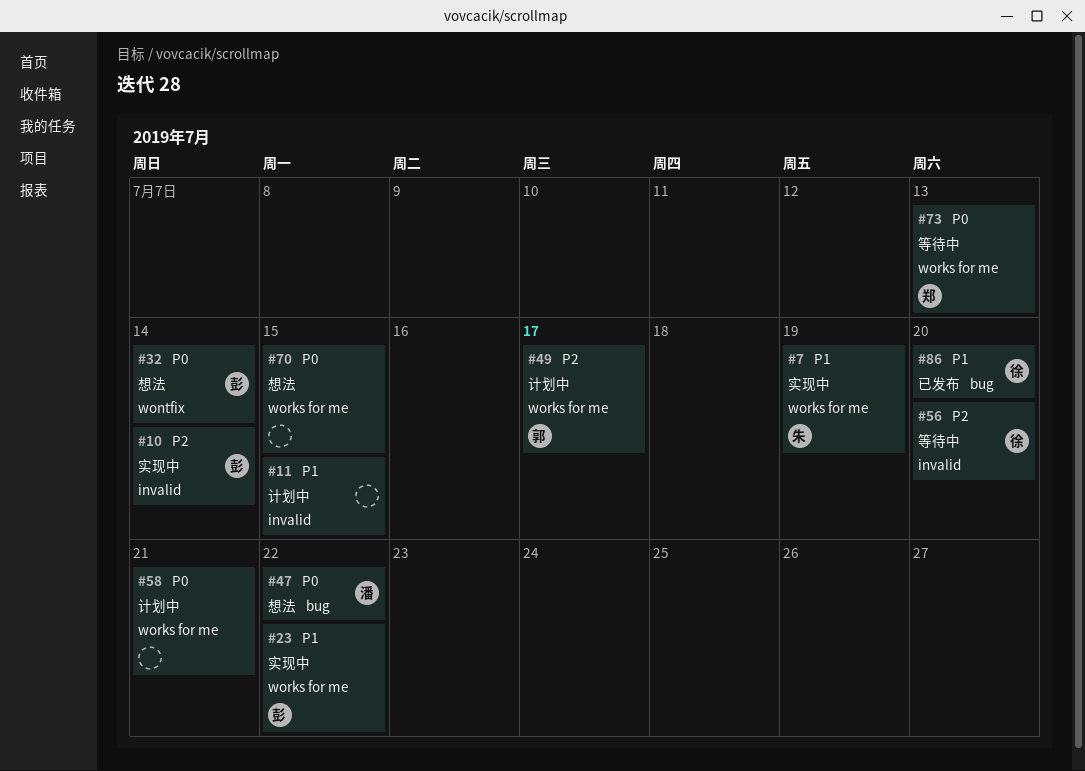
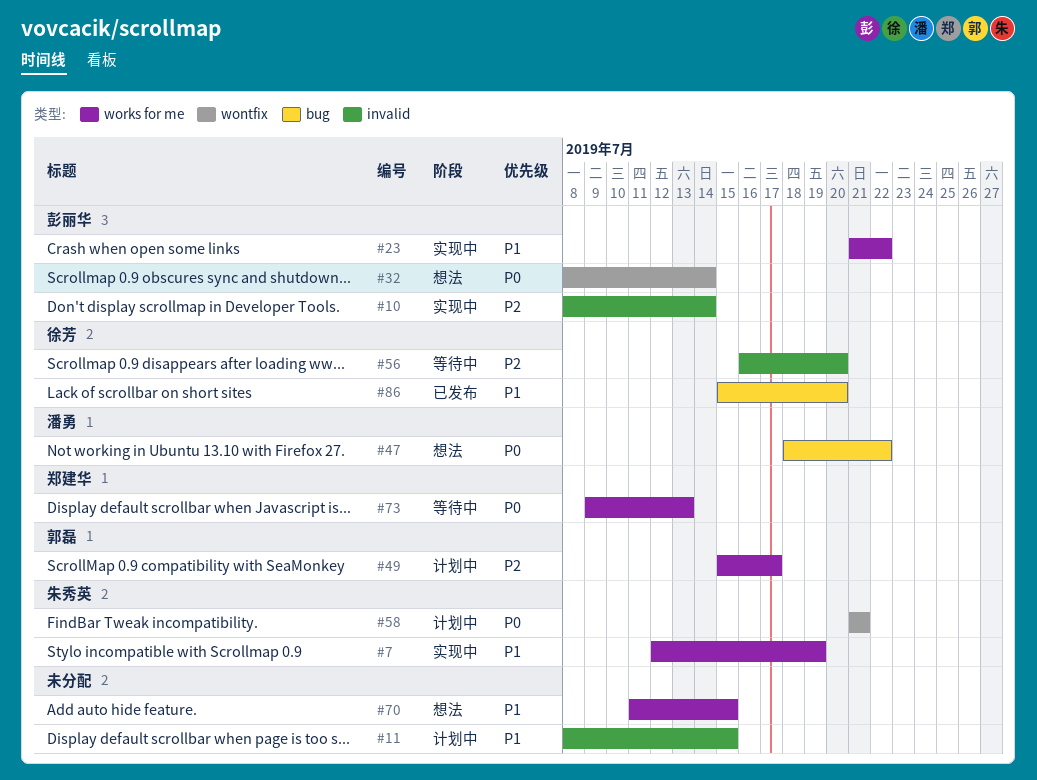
#58, owner: none -> 朱秀英
#58, label: works for me -> wontfix
#70, priority: P0 -> P1

